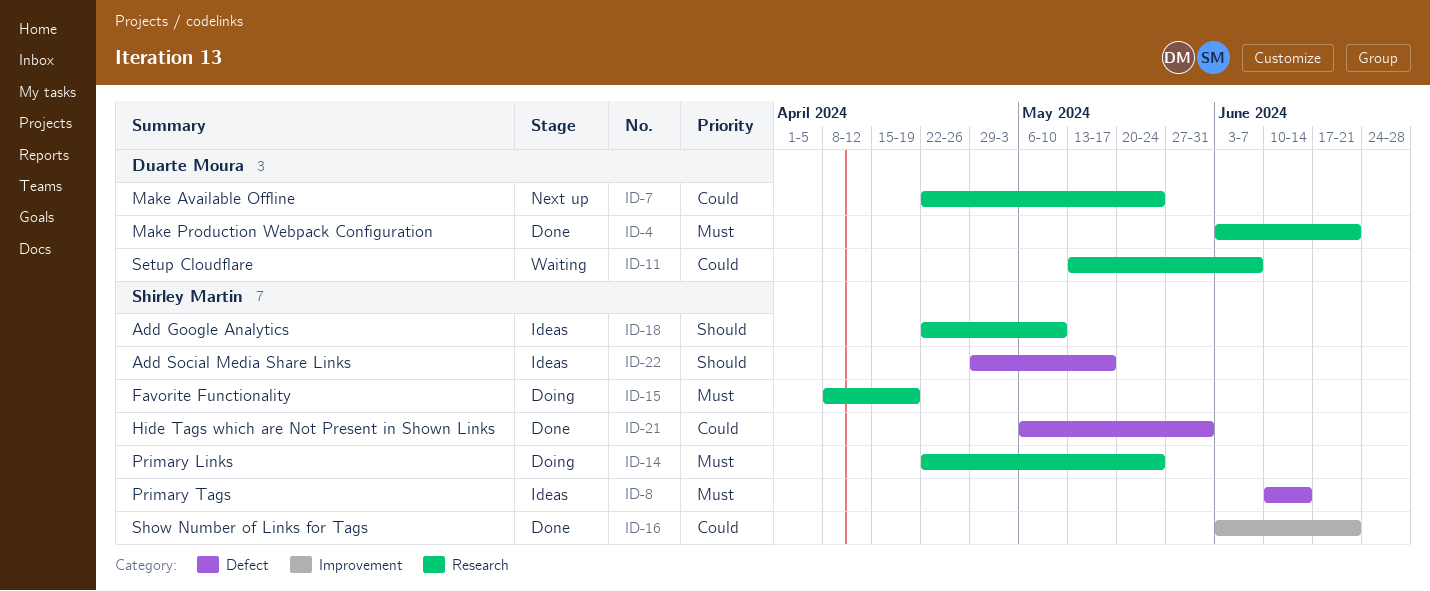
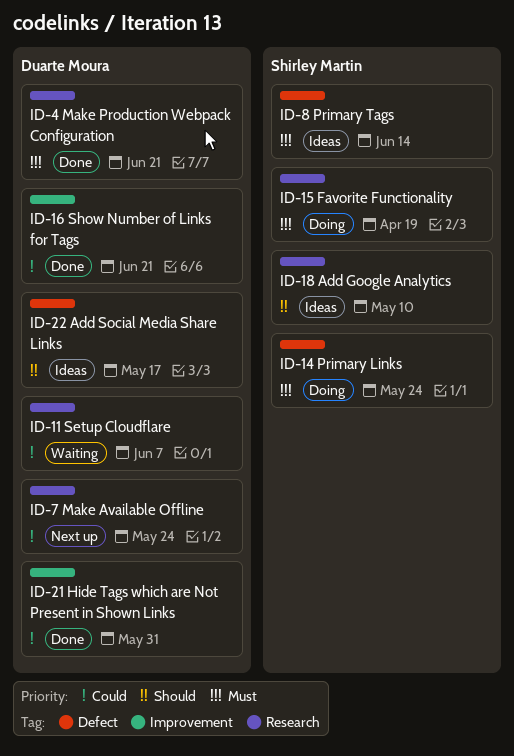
ID-14, label: Research -> Defect
ID-16, owner: Shirley Martin -> Duarte Moura
ID-21, owner: Shirley Martin -> Duarte Moura
ID-21, label: Defect -> Improvement
ID-22, owner: Shirley Martin -> Duarte Moura

